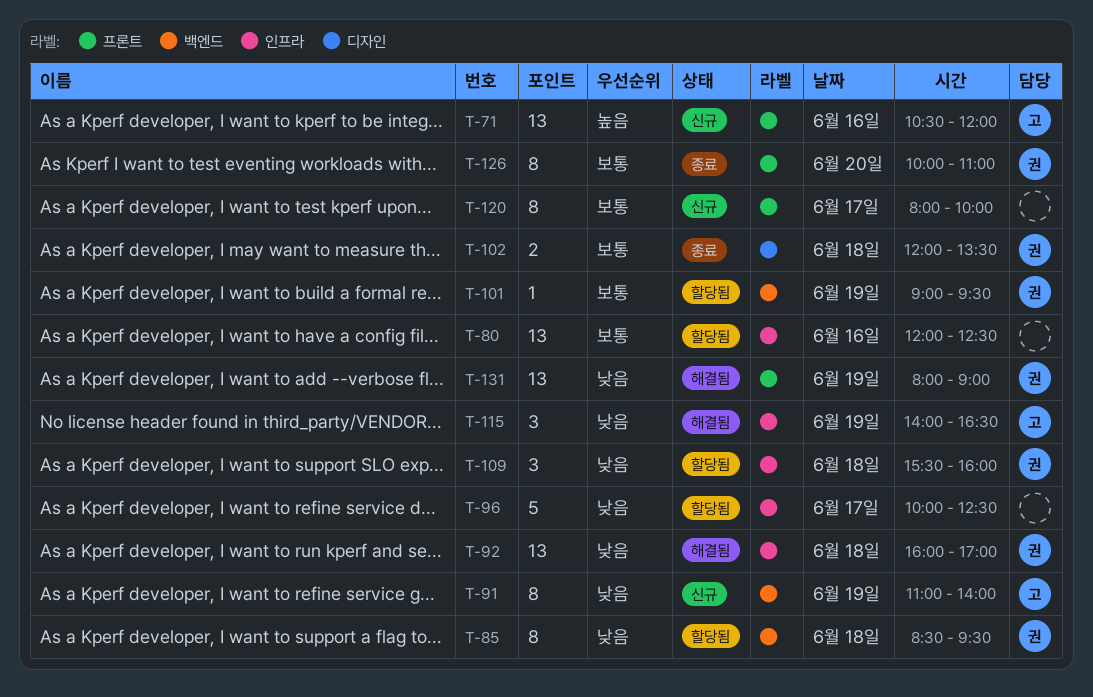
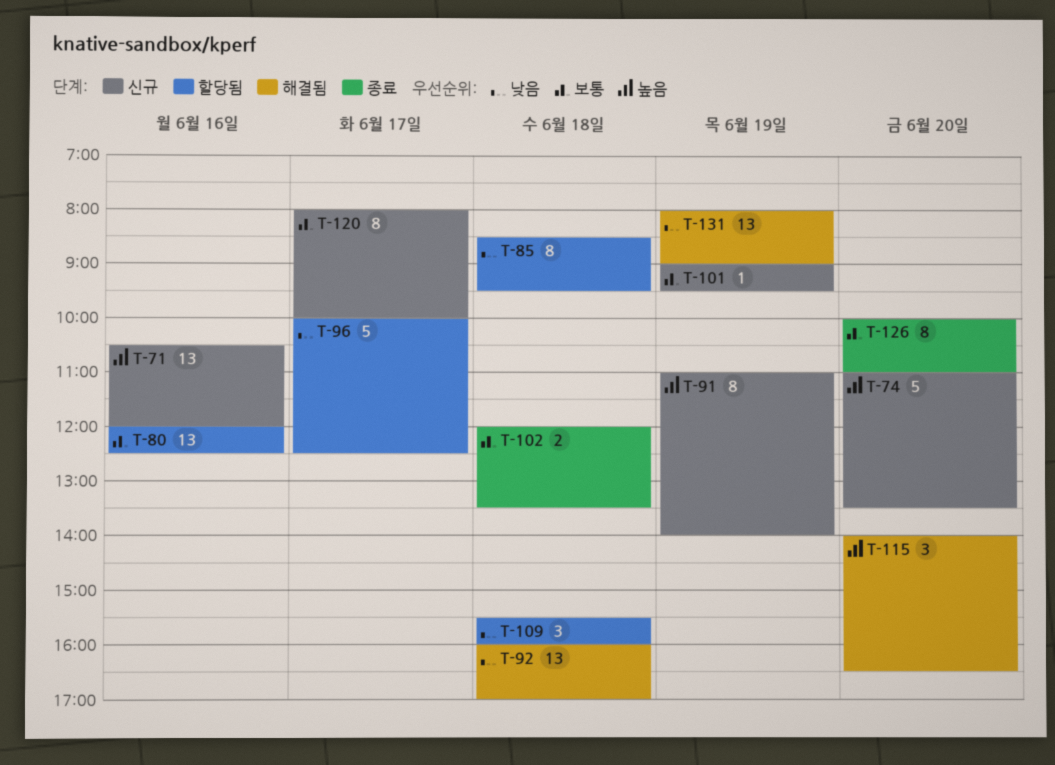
T-74: none -> present
T-91, priority: 낮음 -> 높음
T-101, status: 할당됨 -> 신규
T-115, priority: 낮음 -> 높음
T-115, day: Jun 19 -> Jun 20

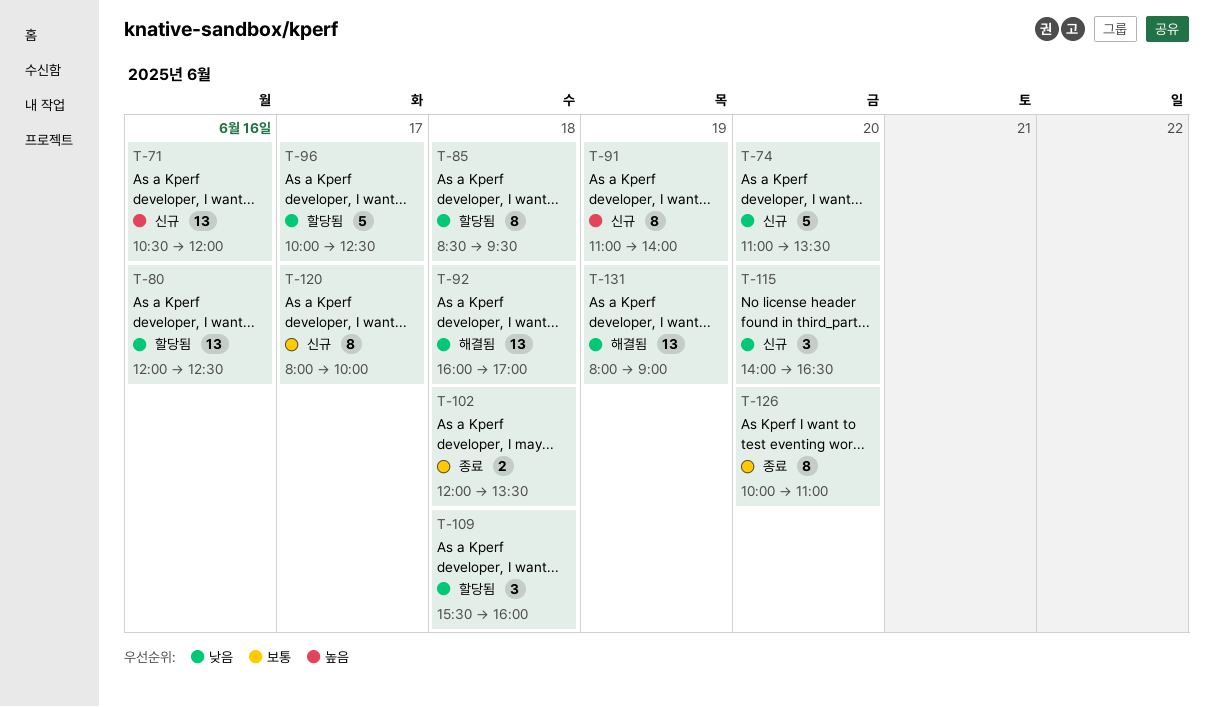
T-74, priority: 높음 -> 낮음
T-80, priority: 보통 -> 낮음
T-101: present -> none
T-115, status: 해결됨 -> 신규
T-115, priority: 높음 -> 낮음

